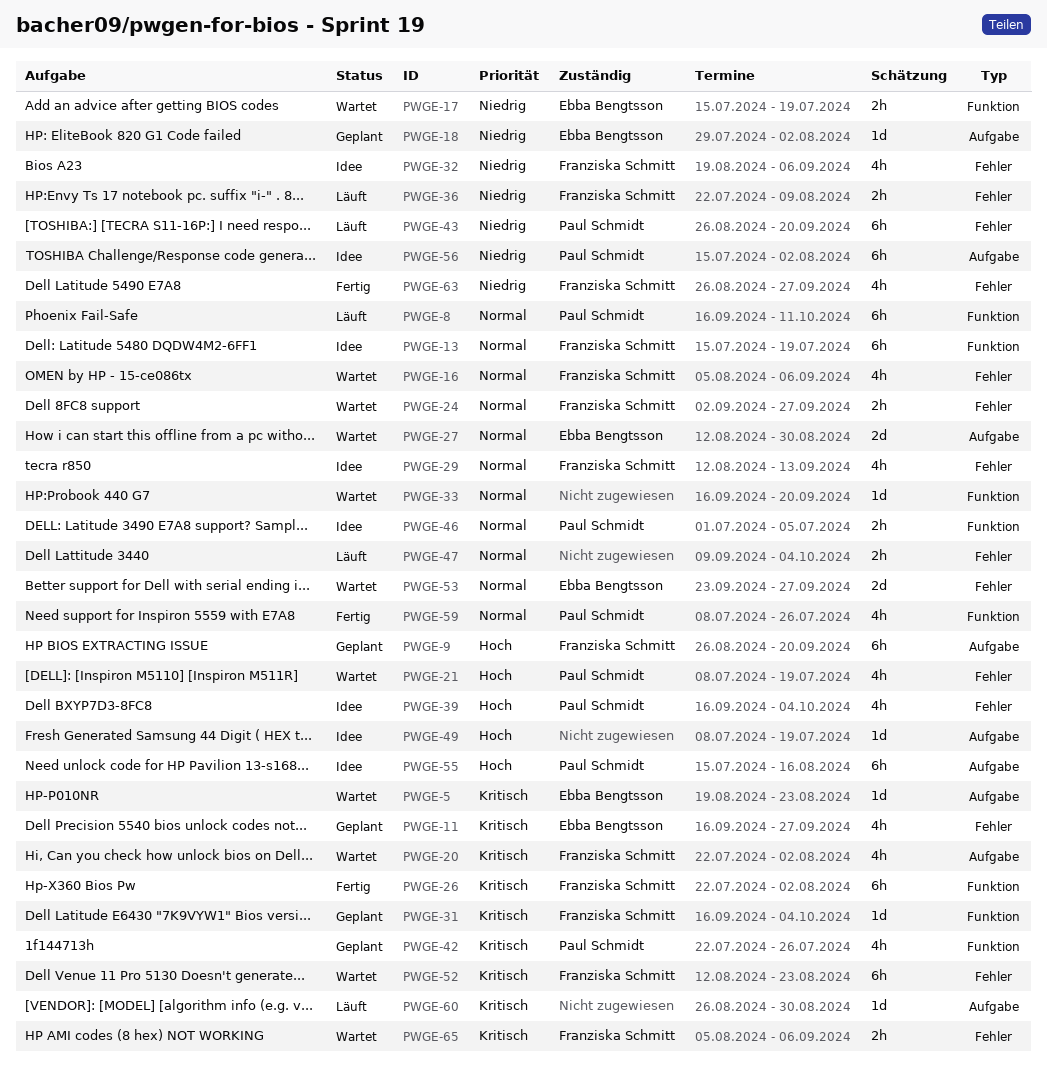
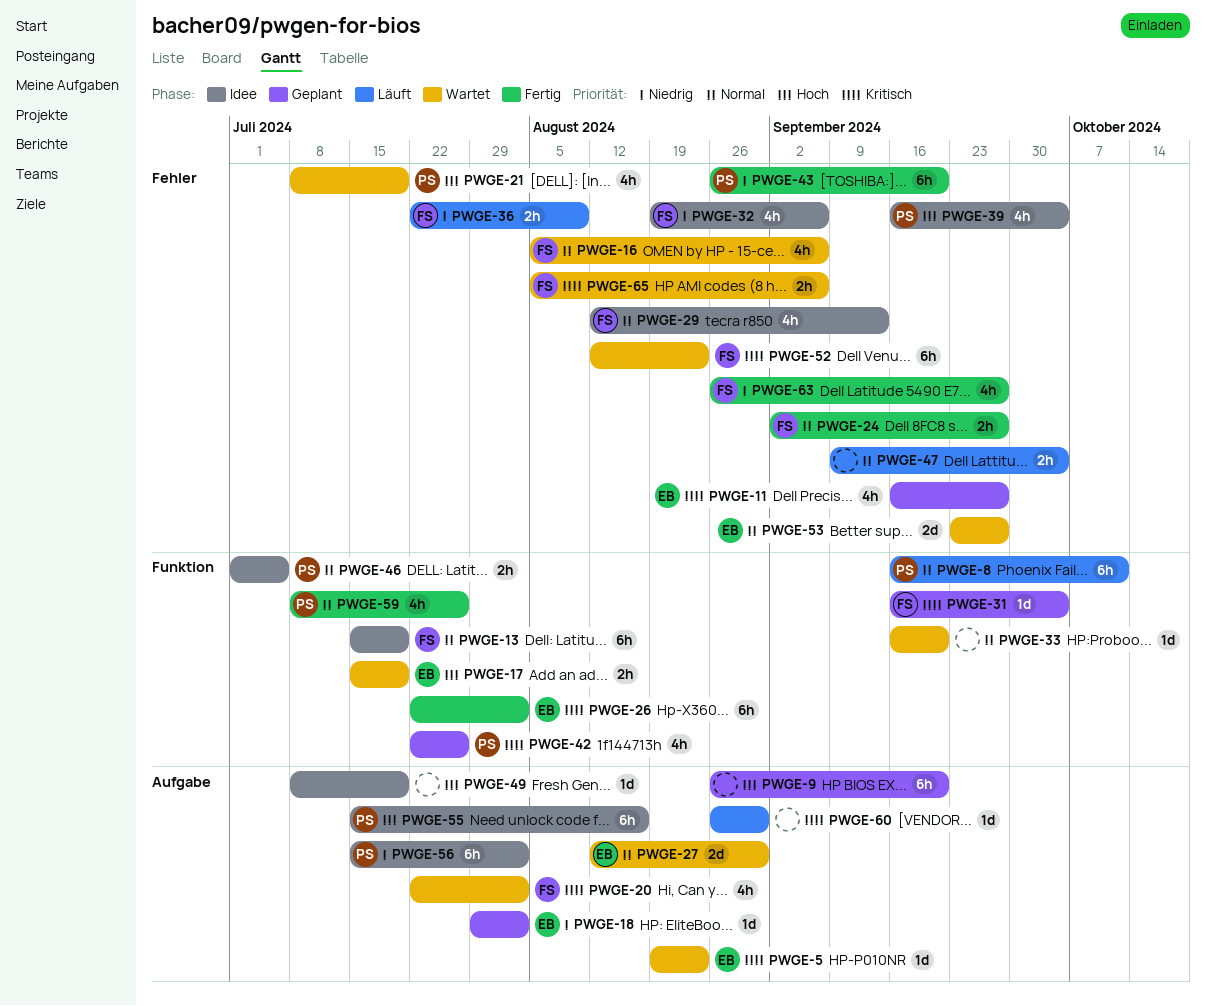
PWGE-9, owner: Franziska Schmitt -> none
PWGE-17, priority: Niedrig -> Hoch
PWGE-24, status: Wartet -> Fertig
PWGE-26, owner: Franziska Schmitt -> Ebba Bengtsson
PWGE-43, status: Läuft -> Fertig

